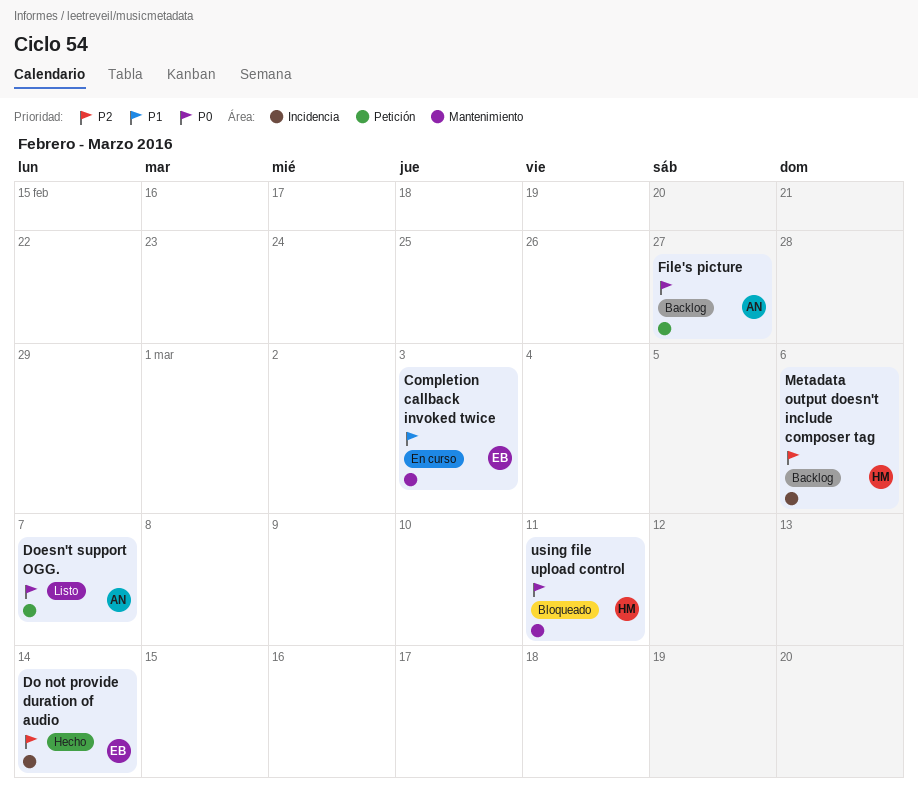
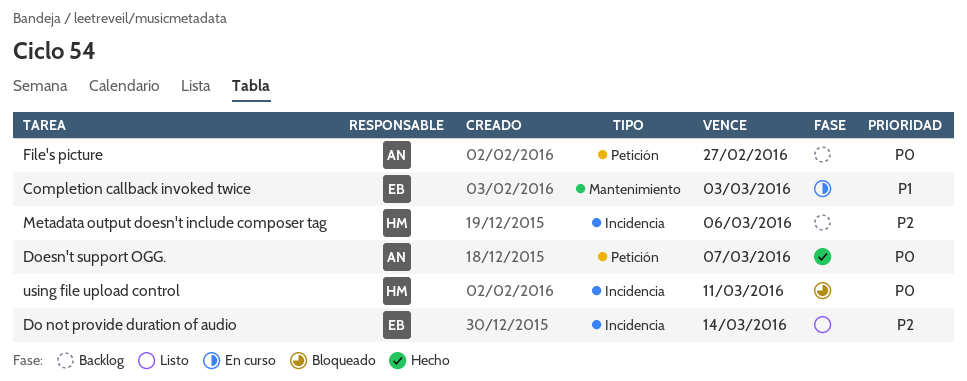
Do not provide duration of audio, status: Hecho -> Listo
Doesn't support OGG., status: Listo -> Hecho
using file upload control, label: Mantenimiento -> Incidencia

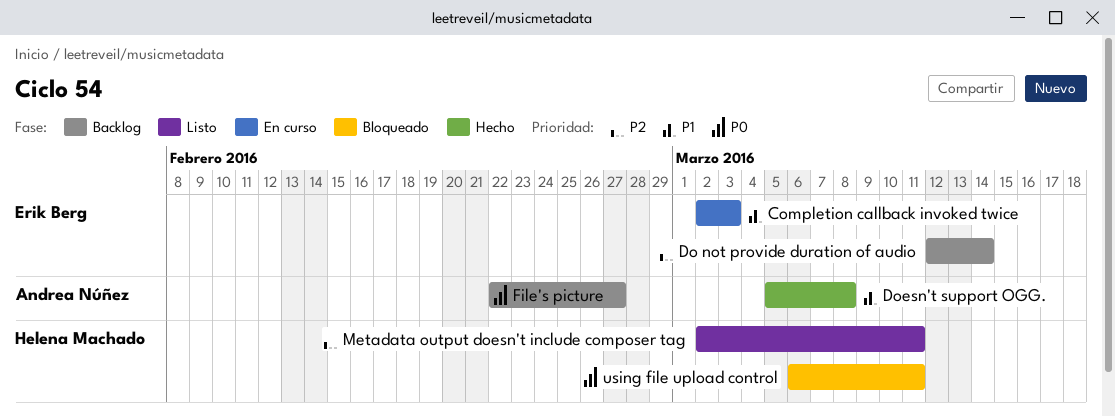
Do not provide duration of audio, status: Listo -> Backlog
Doesn't support OGG., priority: P0 -> P1
Doesn't support OGG., due: Mar 7 -> Mar 8
Metadata output doesn't include composer tag, status: Backlog -> Listo
Metadata output doesn't include composer tag, due: Mar 6 -> Mar 11

